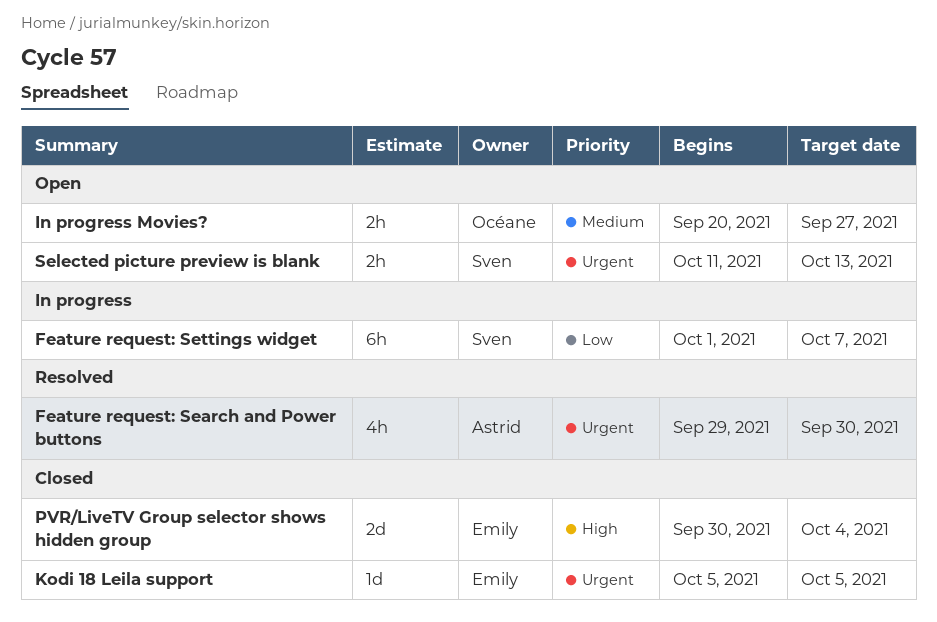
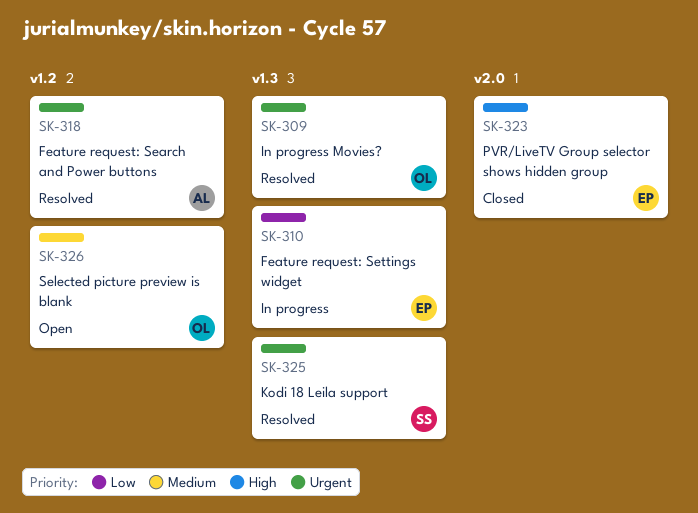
Feature request: Settings widget, owner: Sven -> Emily
In progress Movies?, status: Open -> Resolved
In progress Movies?, priority: Medium -> Urgent
Kodi 18 Leila support, status: Closed -> Resolved
Kodi 18 Leila support, owner: Emily -> Sven
Selected picture preview is blank, owner: Sven -> Océane
Selected picture preview is blank, priority: Urgent -> Medium

